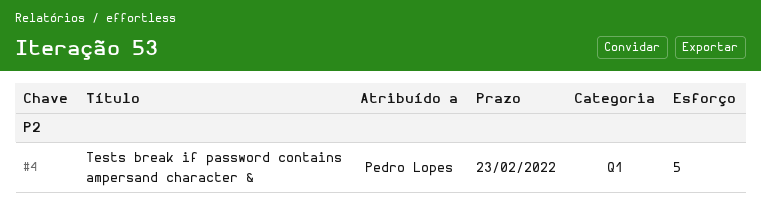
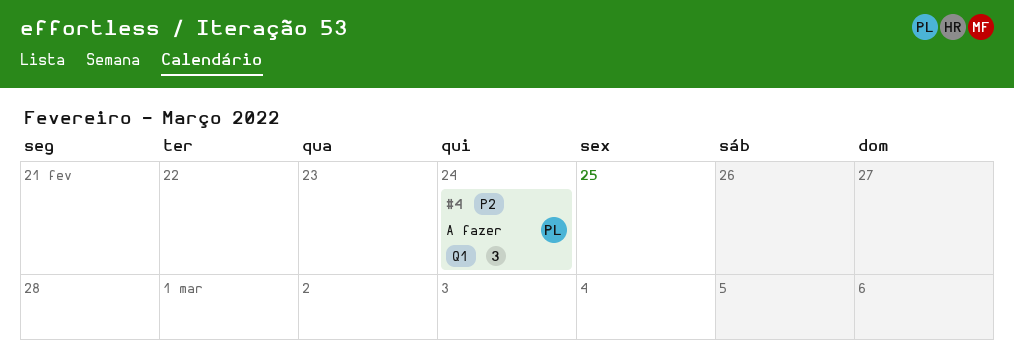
#4, estimate: 5 -> 3
#4, due: Feb 23 -> Feb 24

